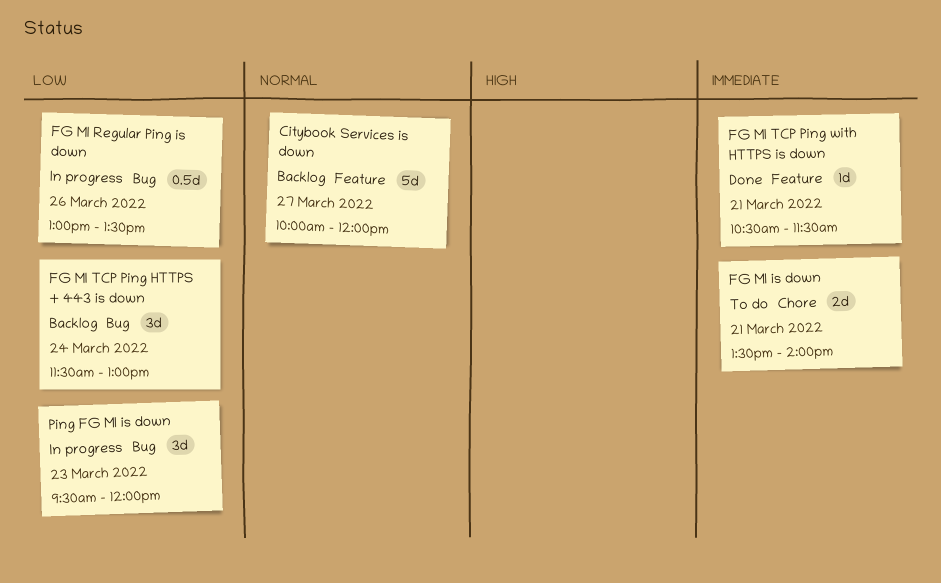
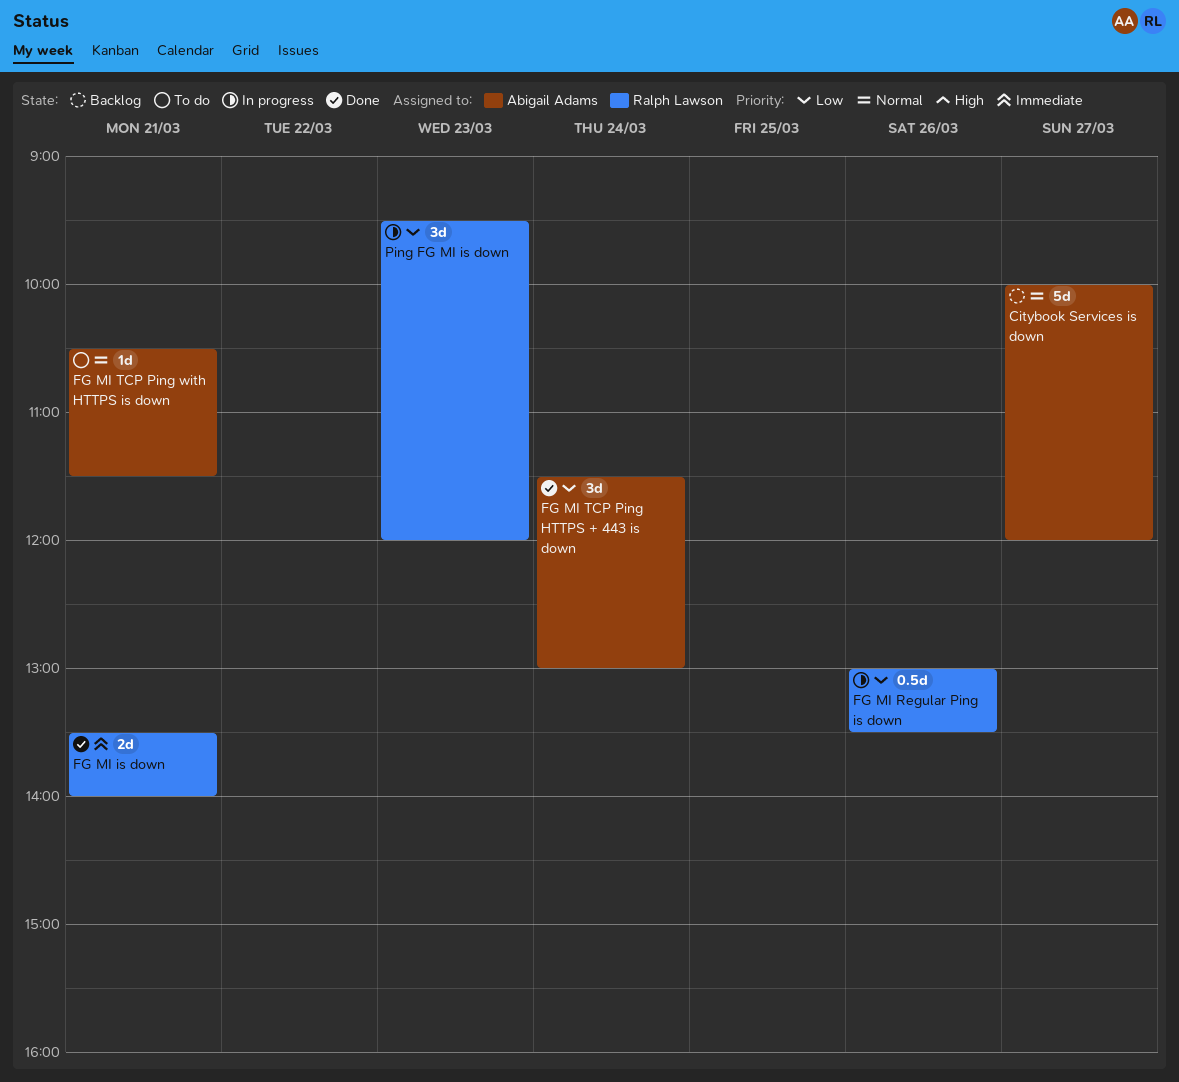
FG MI is down, status: To do -> Done
FG MI TCP Ping HTTPS + 443 is down, status: Backlog -> Done
FG MI TCP Ping with HTTPS is down, status: Done -> To do
FG MI TCP Ping with HTTPS is down, priority: Immediate -> Normal

